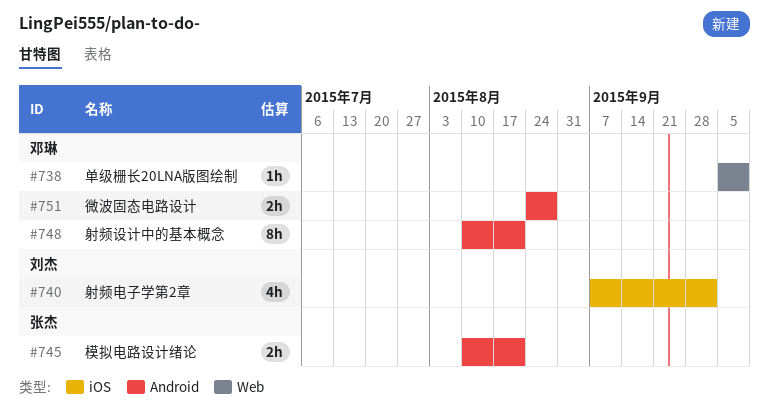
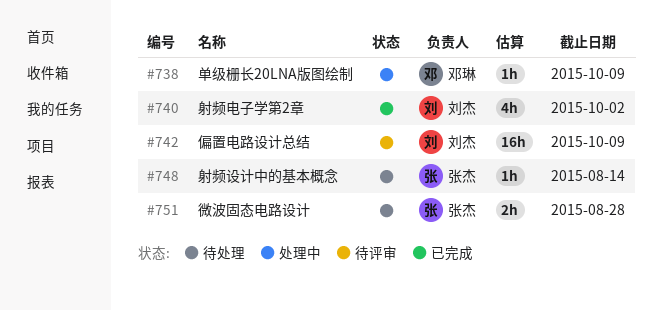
#742: none -> present
#745: present -> none
#748, owner: 邓琳 -> 张杰
#748, estimate: 8h -> 1h
#748, due: Aug 21 -> Aug 14
#751, owner: 邓琳 -> 张杰

